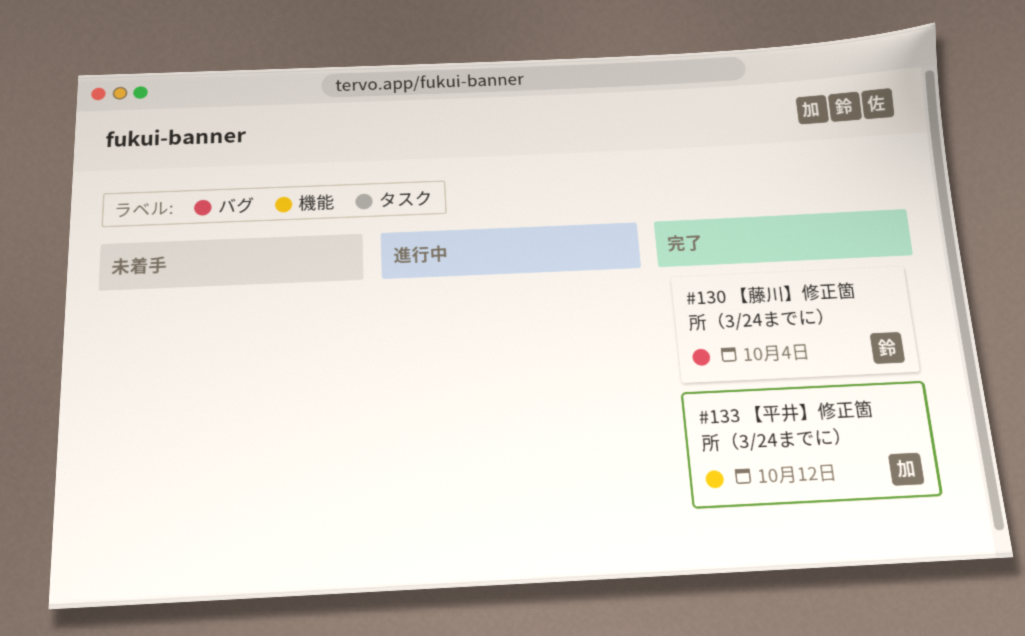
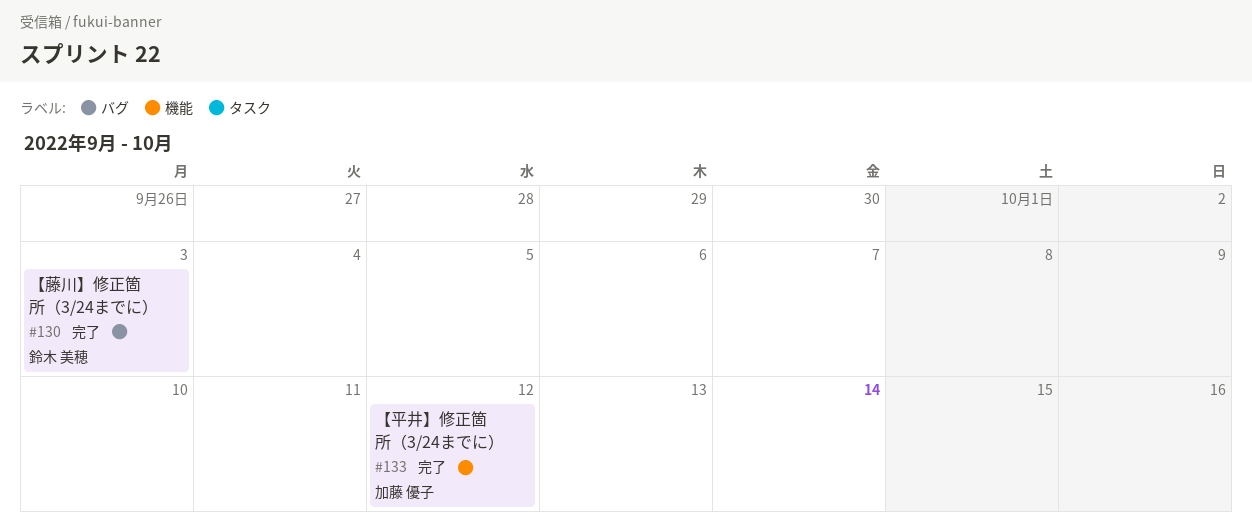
#130, due: Oct 4 -> Oct 3

